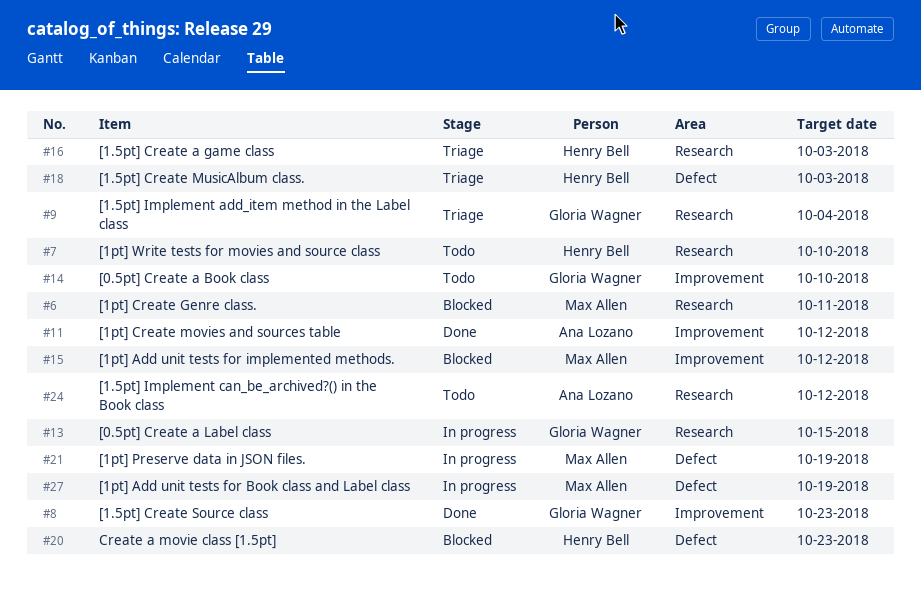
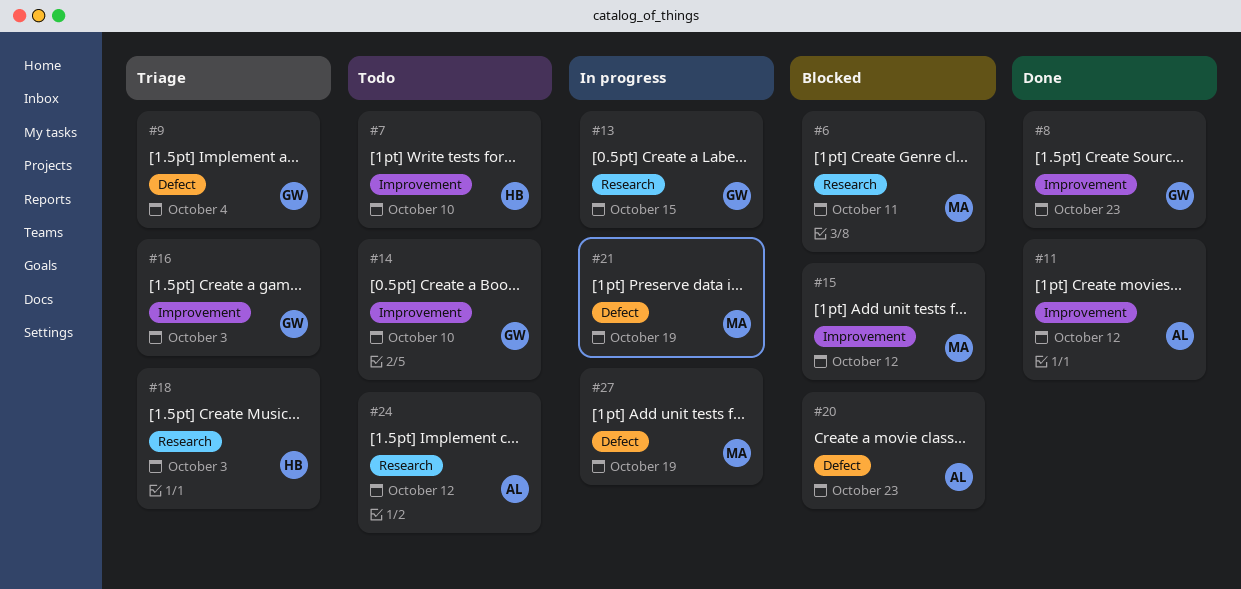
#7, label: Research -> Improvement
#9, label: Research -> Defect
#16, owner: Henry Bell -> Gloria Wagner
#16, label: Research -> Improvement
#18, label: Defect -> Research
#20, owner: Henry Bell -> Ana Lozano

